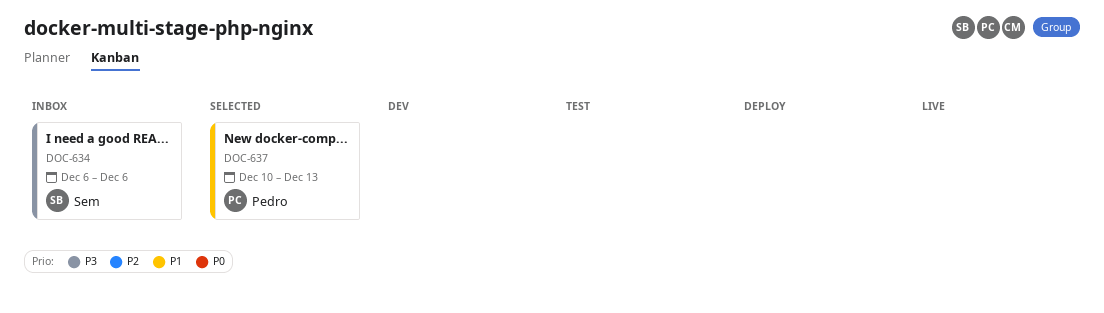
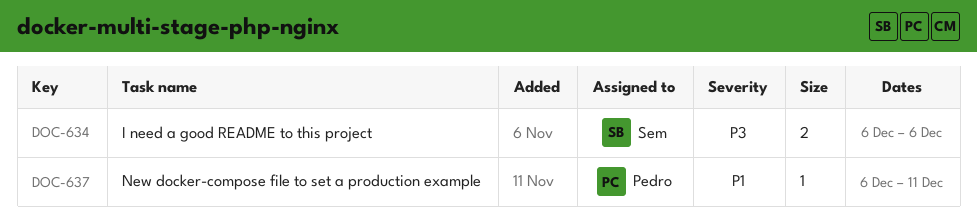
DOC-637, start: Dec 10 -> Dec 6
DOC-637, due: Dec 13 -> Dec 11

